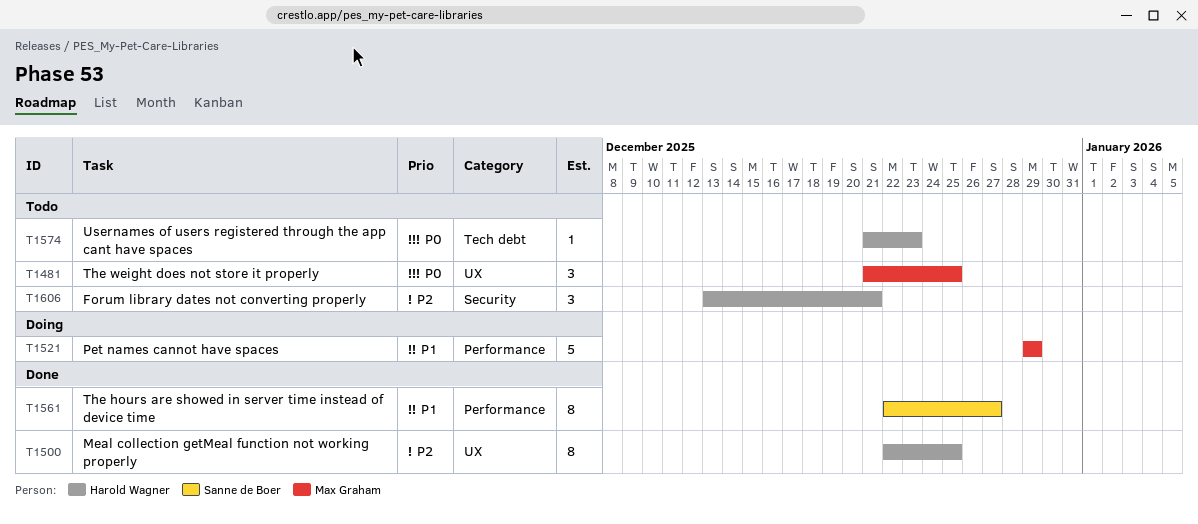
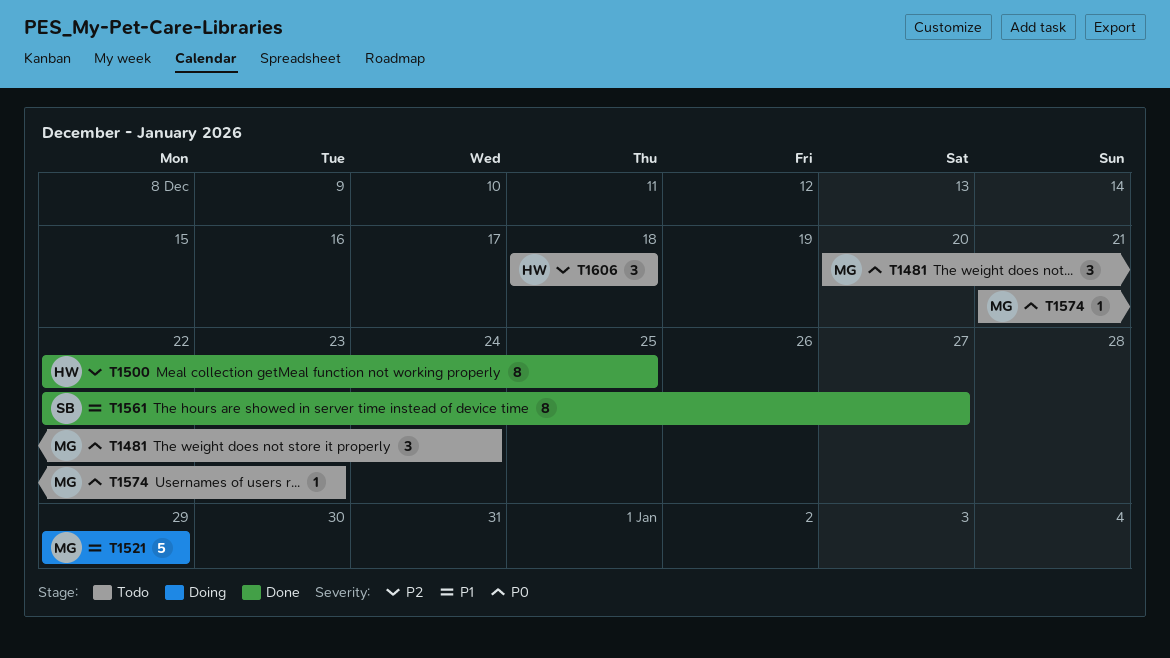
T1481, start: Dec 21 -> Dec 20
T1481, due: Dec 25 -> Dec 24
T1574, owner: Harold Wagner -> Max Graham
T1606, start: Dec 13 -> Dec 18
T1606, due: Dec 21 -> Dec 18

